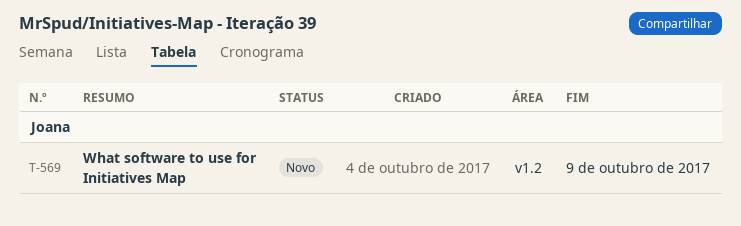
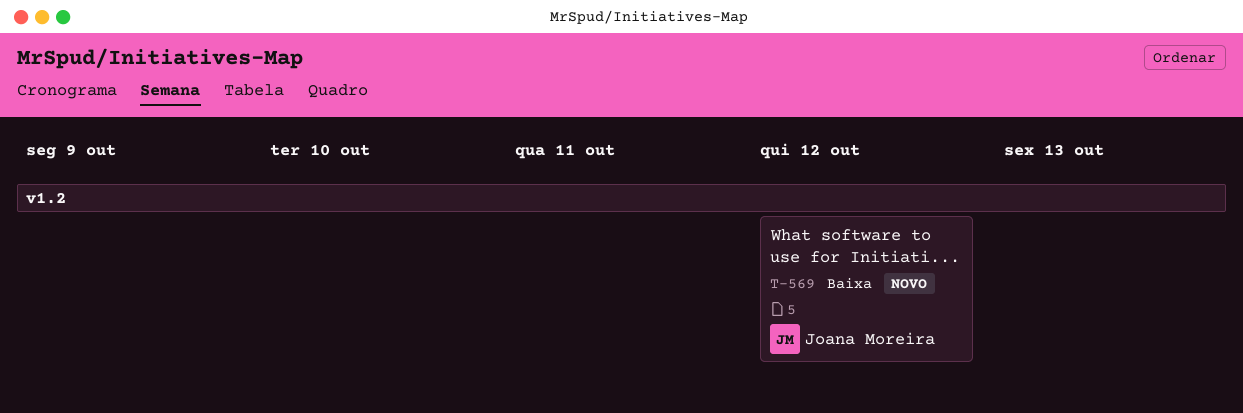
T-569, due: Oct 9 -> Oct 12

